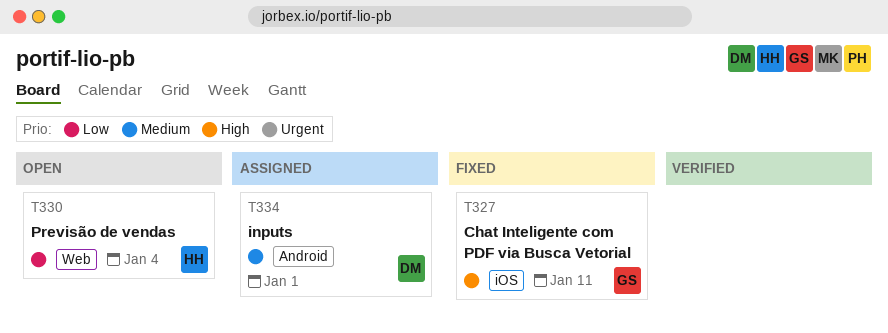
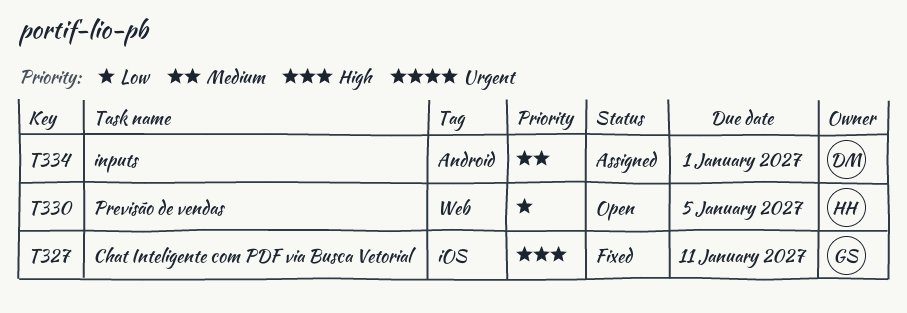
T330, due: Jan 4 -> Jan 5

